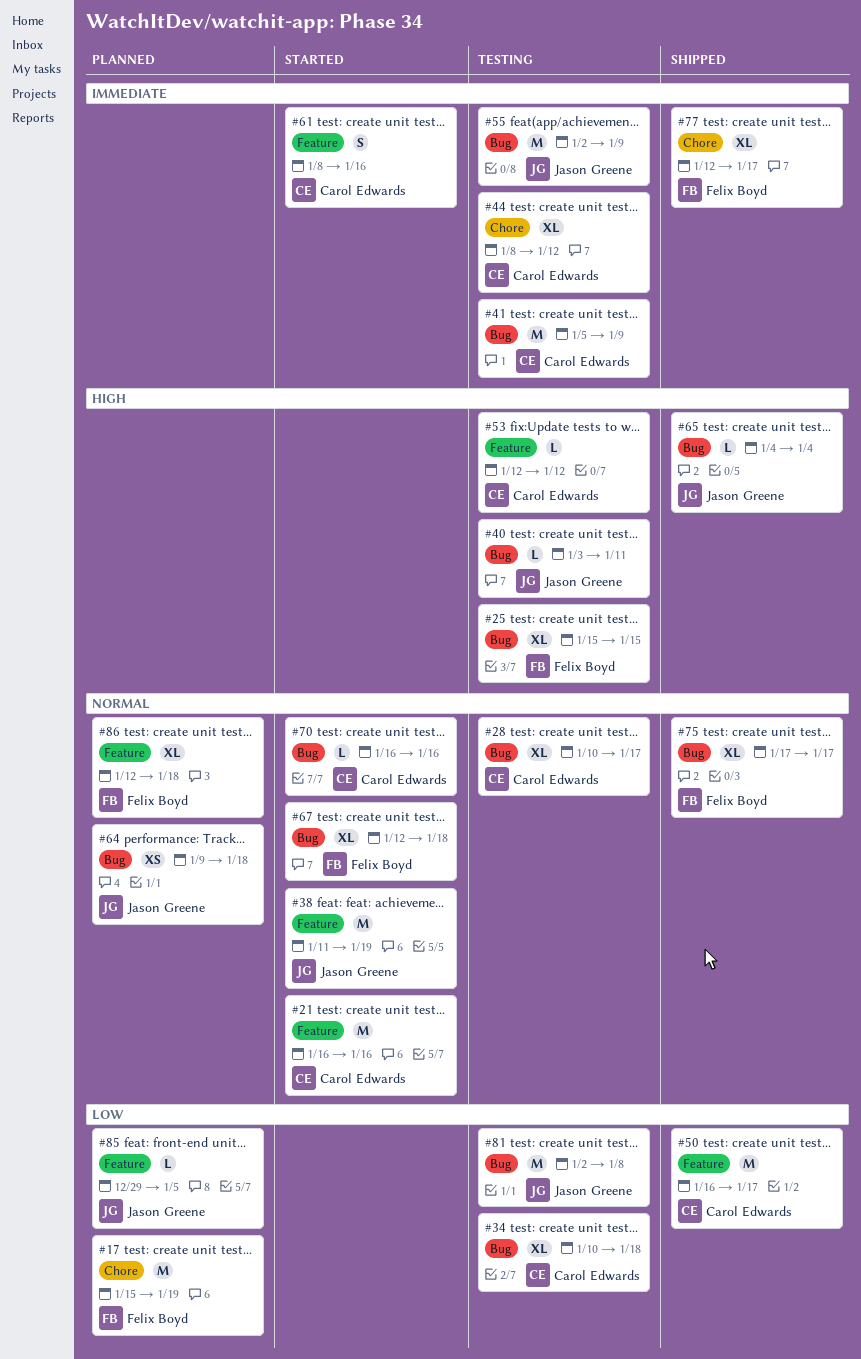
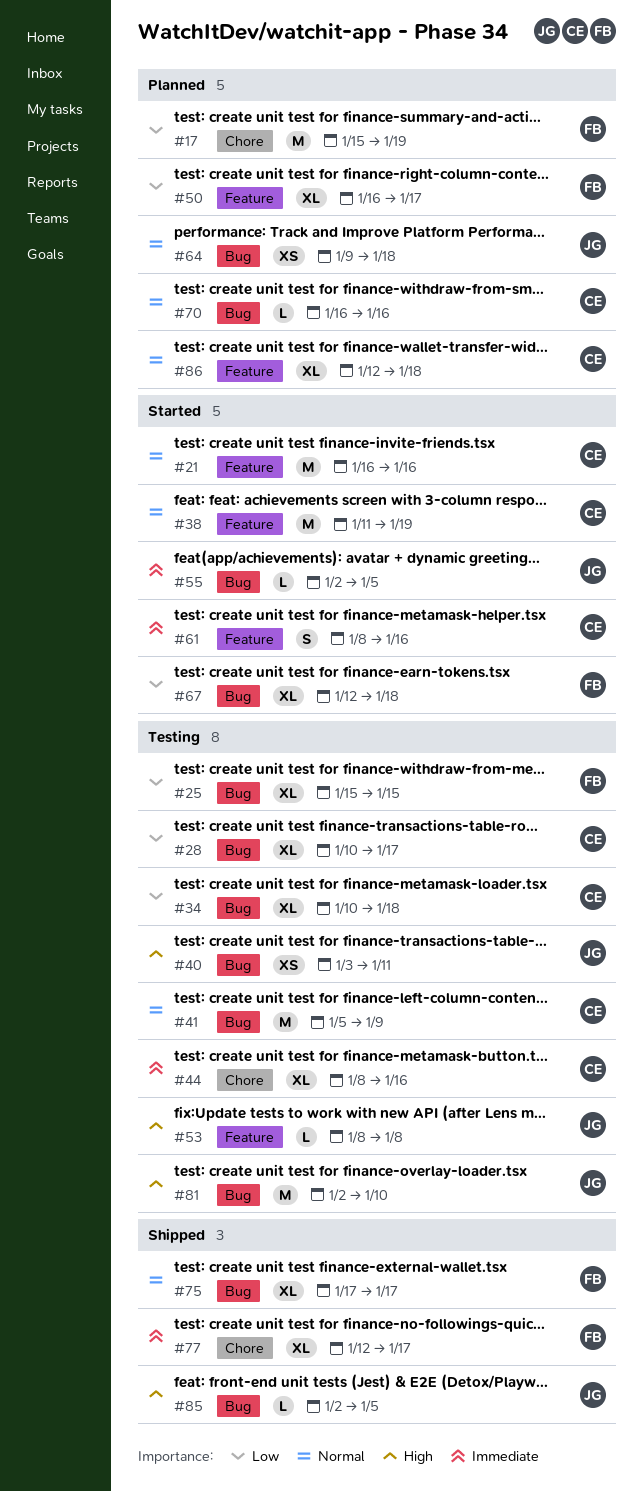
#25, priority: High -> Low
#28, priority: Normal -> Low
#38, owner: Jason Greene -> Carol Edwards
#40, estimate: L -> XS
#41, priority: Immediate -> Normal
#44, due: Jan 12 -> Jan 16
#50, status: Shipped -> Planned
#50, owner: Carol Edwards -> Felix Boyd
#50, estimate: M -> XL
#53, owner: Carol Edwards -> Jason Greene
#53, start: Jan 12 -> Jan 8
#53, due: Jan 12 -> Jan 8
#55, status: Testing -> Started
#55, estimate: M -> L
#55, due: Jan 9 -> Jan 5
#65: present -> none
#67, priority: Normal -> Low
#70, status: Started -> Planned
#81, priority: Low -> High
#81, due: Jan 8 -> Jan 10
#85, status: Planned -> Shipped
#85, priority: Low -> High
#85, label: Feature -> Bug
#85, start: Dec 29 -> Jan 2
#86, owner: Felix Boyd -> Carol Edwards

